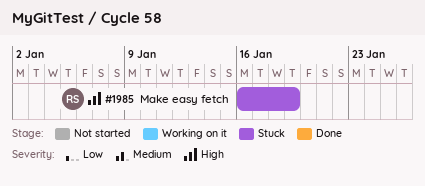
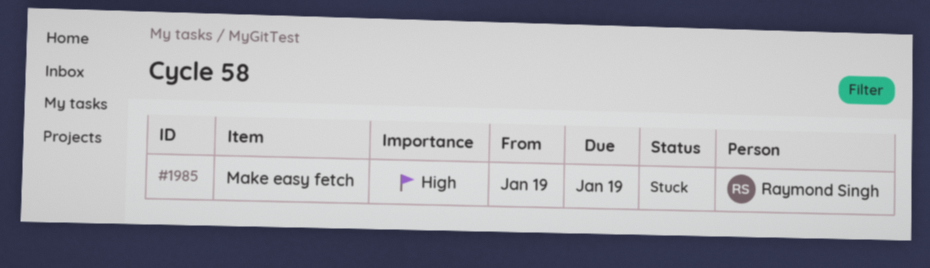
#1985, start: Jan 16 -> Jan 19

